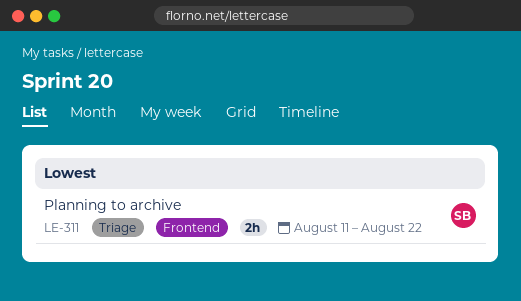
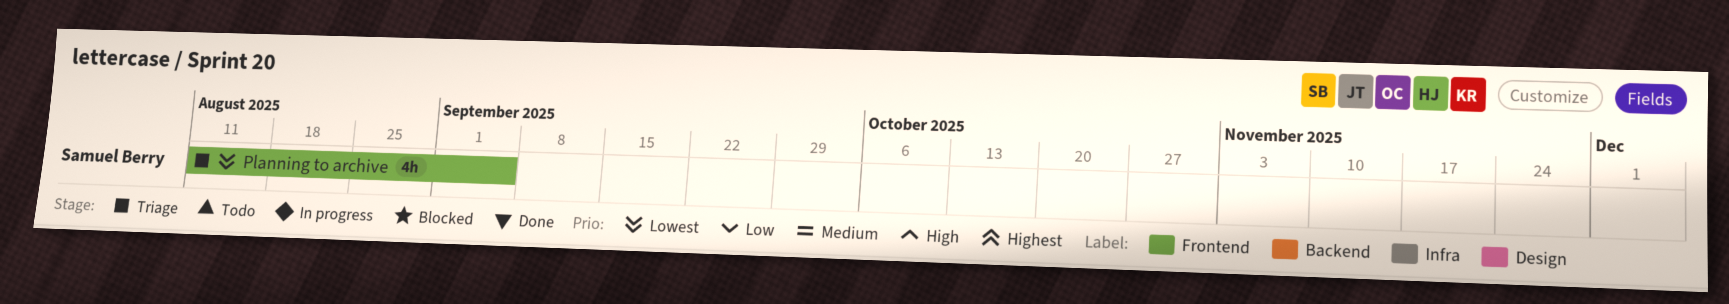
Planning to archive, estimate: 2h -> 4h
Planning to archive, due: Aug 22 -> Sep 5

